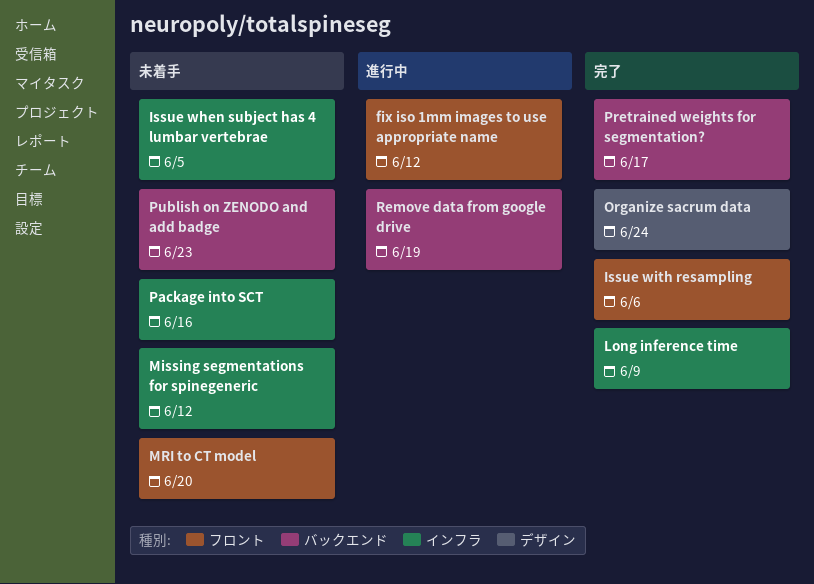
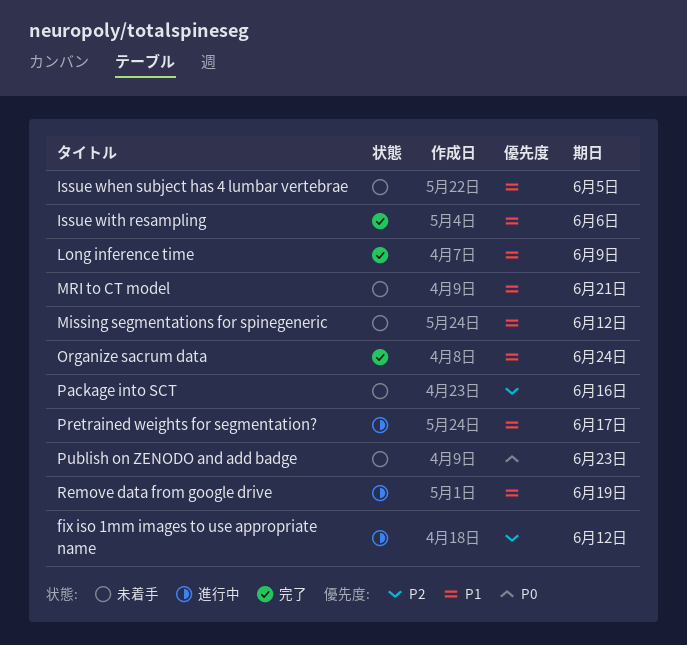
MRI to CT model, due: Jun 20 -> Jun 21
Pretrained weights for segmentation?, status: 完了 -> 進行中

